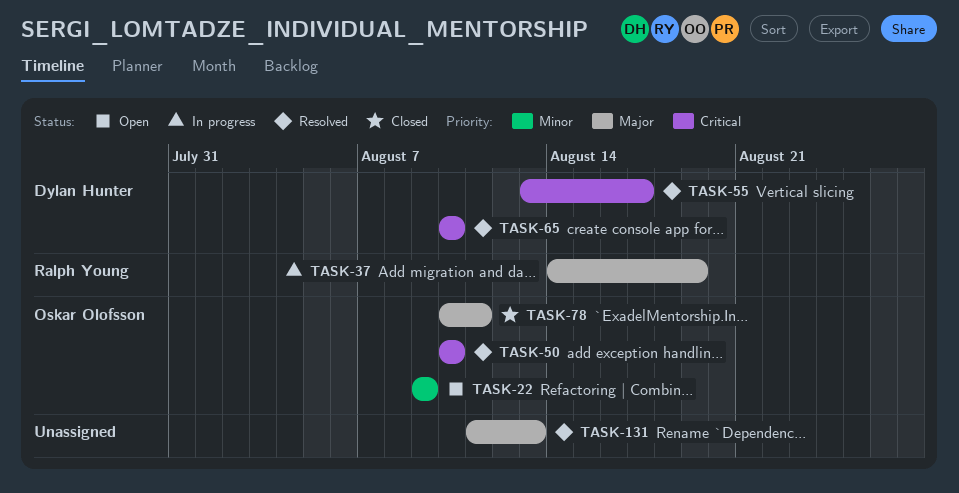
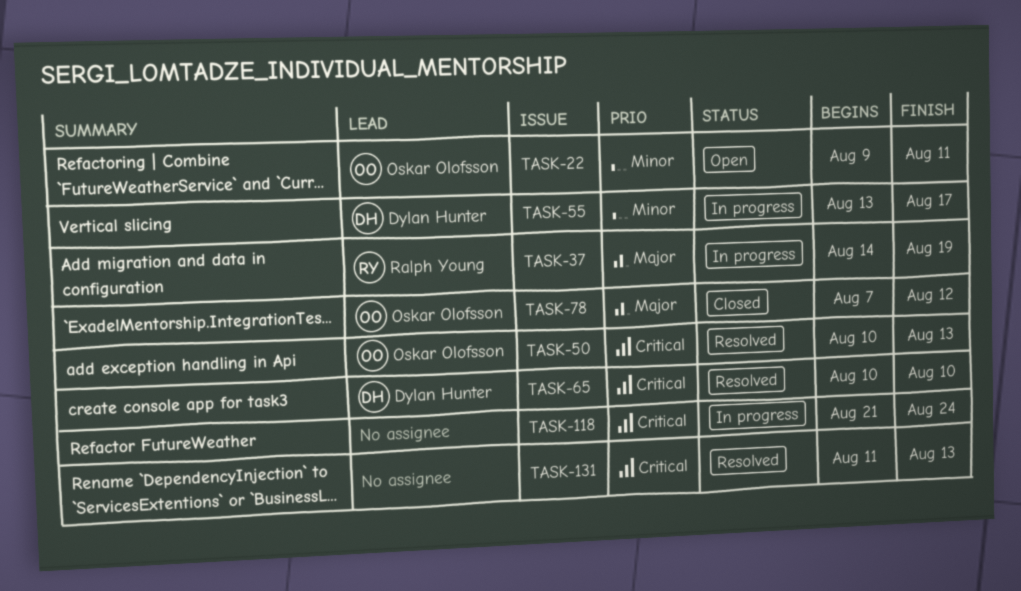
TASK-22, due: Aug 9 -> Aug 11
TASK-50, due: Aug 10 -> Aug 13
TASK-55, status: Resolved -> In progress
TASK-55, priority: Critical -> Minor
TASK-78, start: Aug 10 -> Aug 7
TASK-78, due: Aug 11 -> Aug 12
TASK-118: none -> present
TASK-131, priority: Major -> Critical

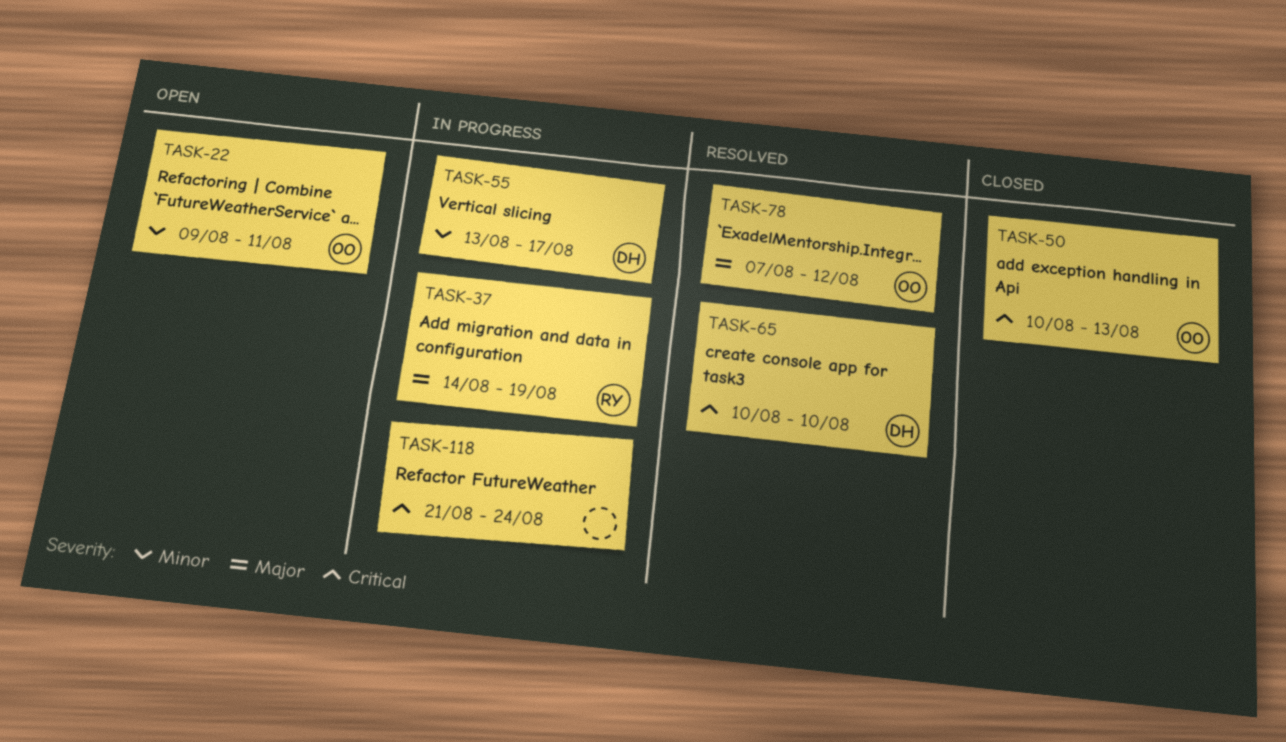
TASK-50, status: Resolved -> Closed
TASK-78, status: Closed -> Resolved
TASK-131: present -> none

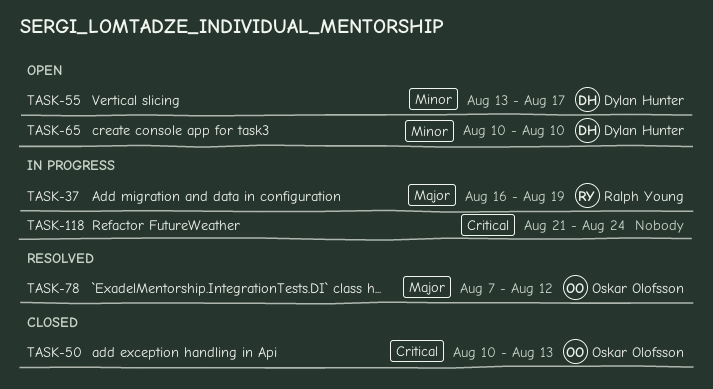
TASK-22: present -> none
TASK-37, start: Aug 14 -> Aug 16
TASK-55, status: In progress -> Open
TASK-65, status: Resolved -> Open
TASK-65, priority: Critical -> Minor

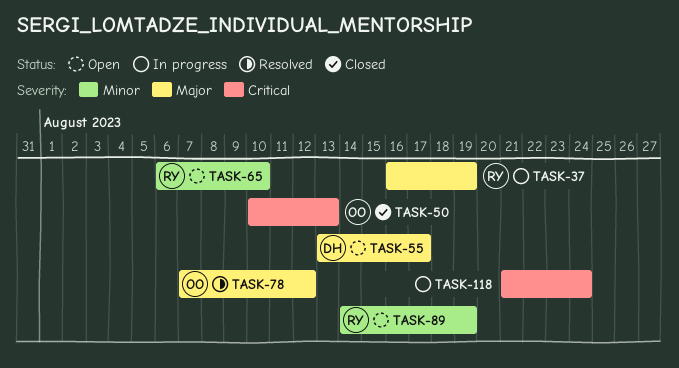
TASK-55, priority: Minor -> Major
TASK-65, owner: Dylan Hunter -> Ralph Young
TASK-65, start: Aug 10 -> Aug 6
TASK-89: none -> present

